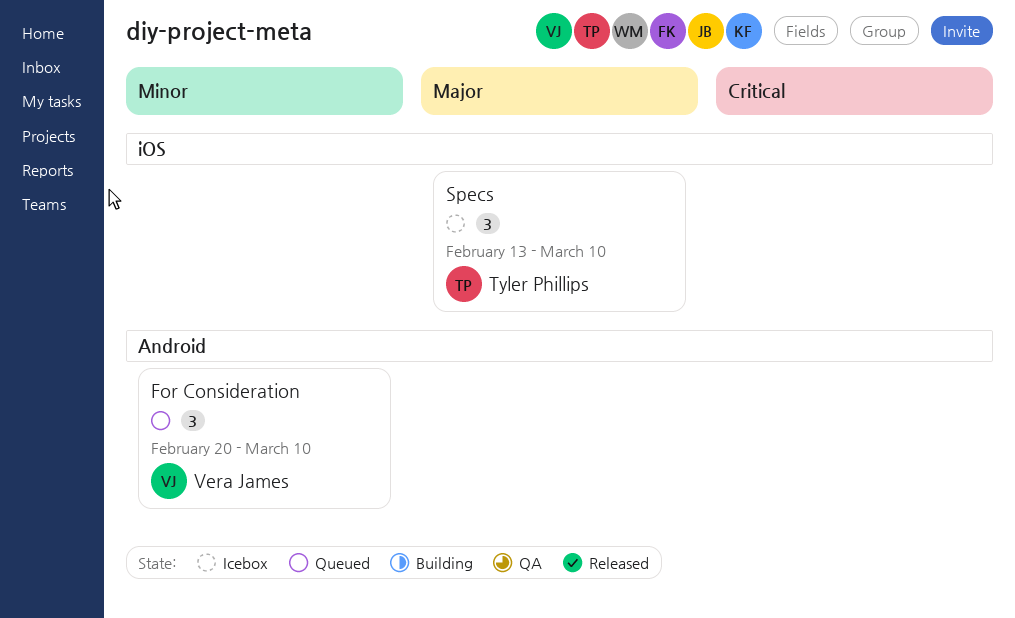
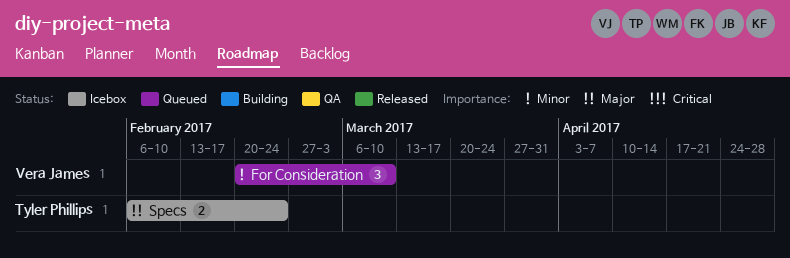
Specs, estimate: 3 -> 2
Specs, start: Feb 13 -> Feb 6
Specs, due: Mar 10 -> Feb 24

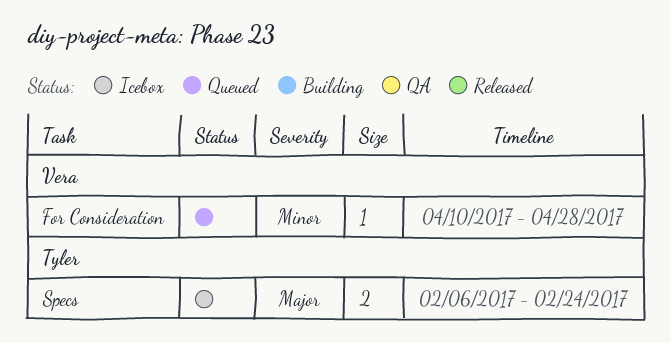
For Consideration, estimate: 3 -> 1
For Consideration, start: Feb 20 -> Apr 10
For Consideration, due: Mar 10 -> Apr 28

